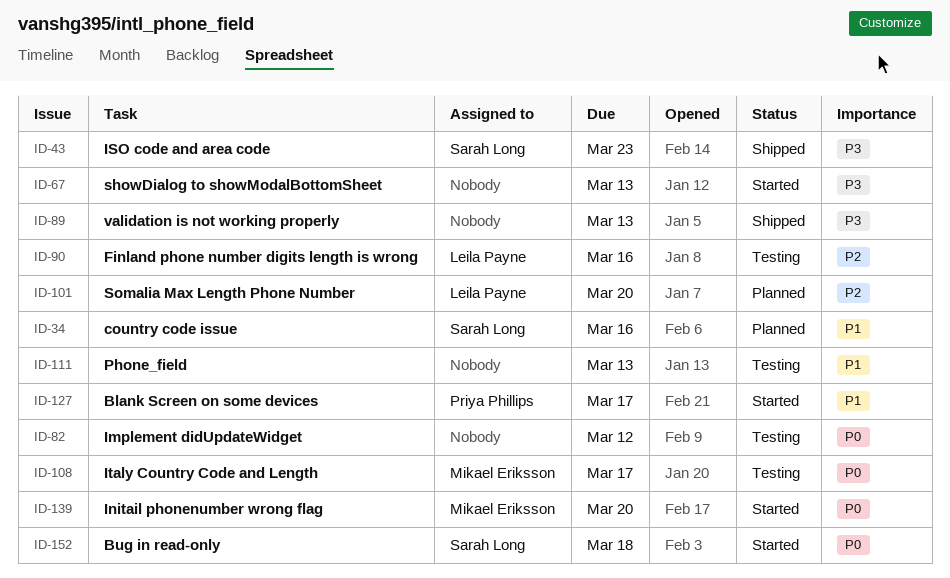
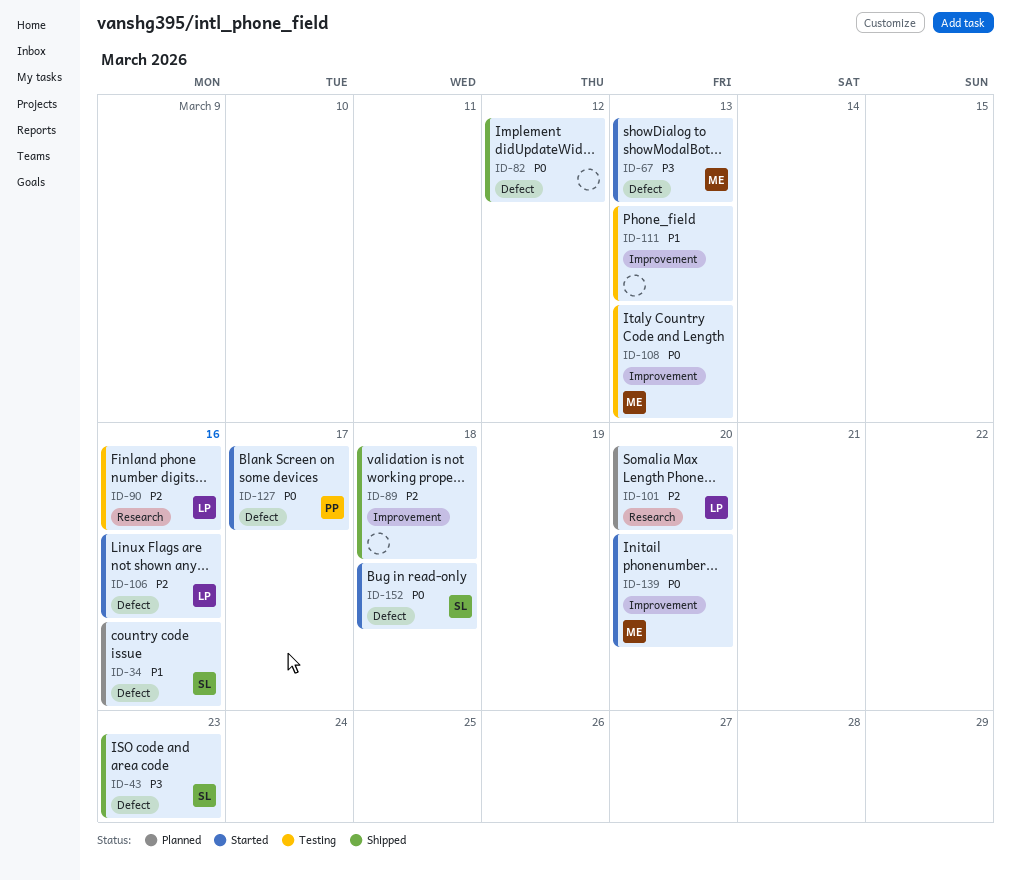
ID-67, owner: none -> Mikael Eriksson
ID-82, status: Testing -> Shipped
ID-89, priority: P3 -> P2
ID-89, due: Mar 13 -> Mar 18
ID-106: none -> present
ID-108, due: Mar 17 -> Mar 13
ID-127, priority: P1 -> P0

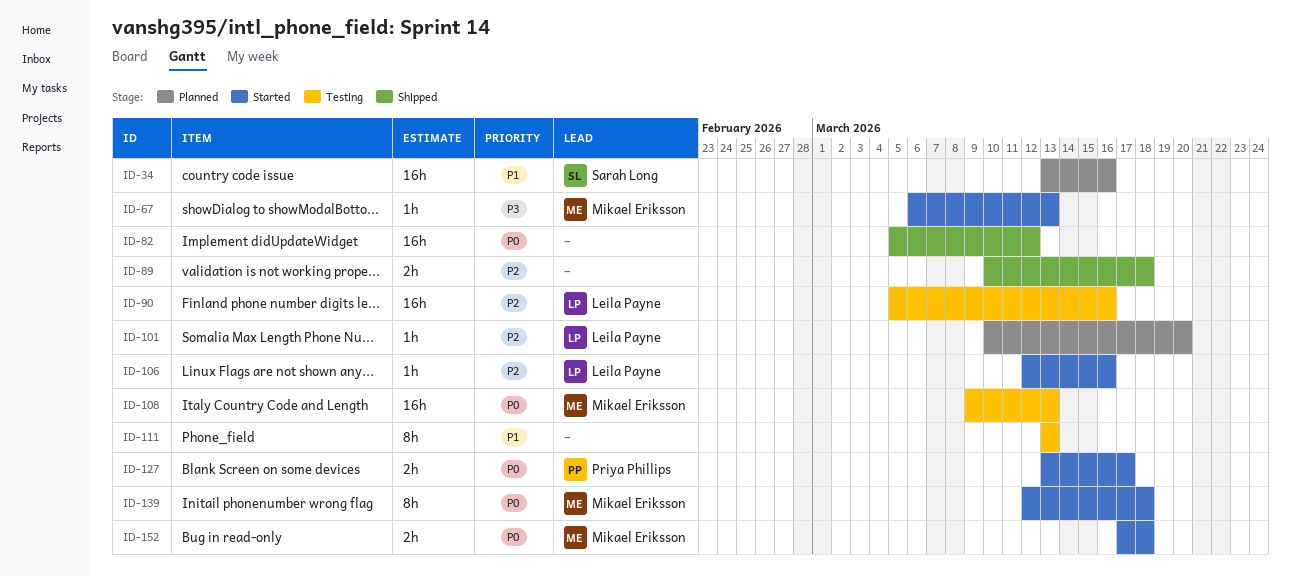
ID-43: present -> none
ID-139, due: Mar 20 -> Mar 18
ID-152, owner: Sarah Long -> Mikael Eriksson

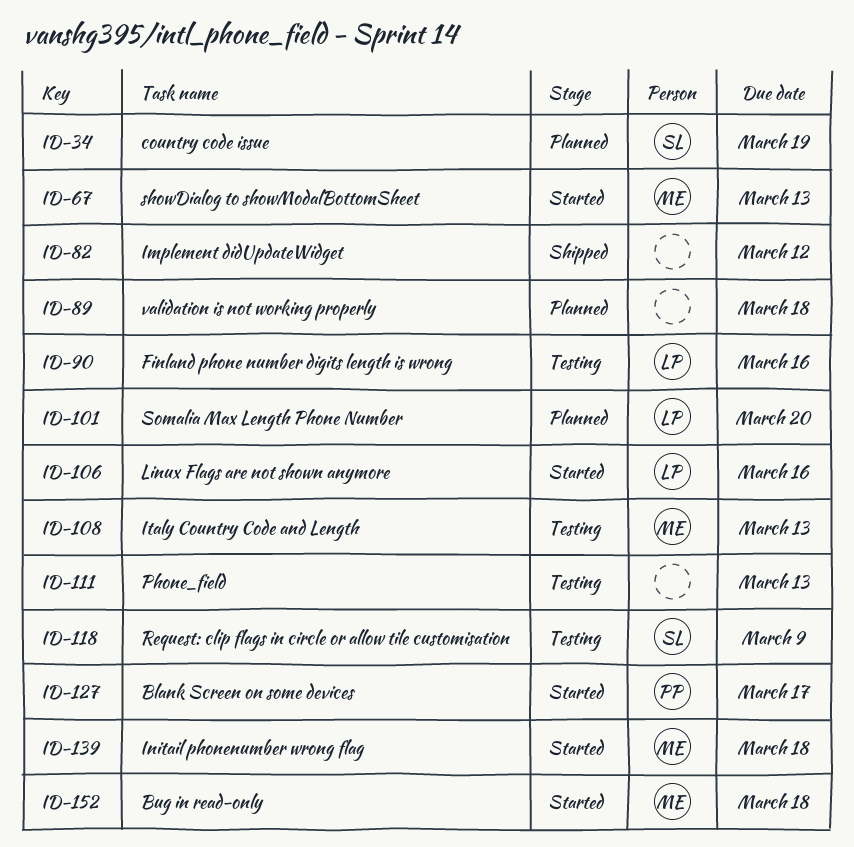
ID-34, due: Mar 16 -> Mar 19
ID-89, status: Shipped -> Planned
ID-118: none -> present

